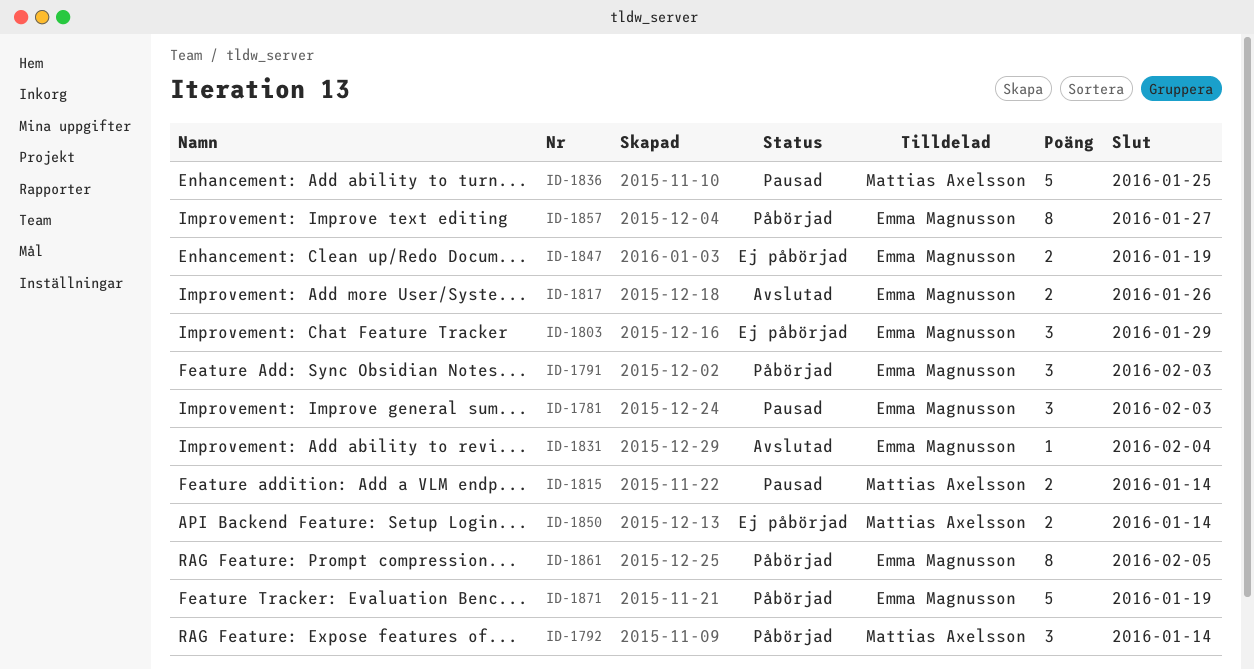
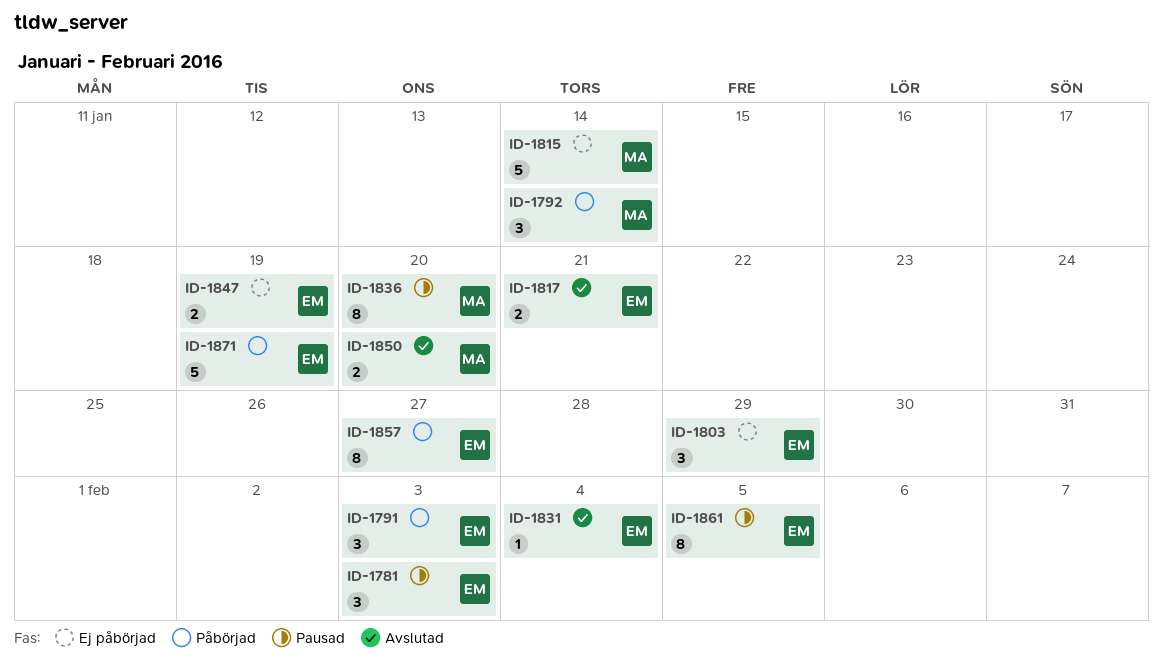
ID-1815, status: Pausad -> Ej påbörjad
ID-1815, estimate: 2 -> 5
ID-1817, due: Jan 26 -> Jan 21
ID-1836, estimate: 5 -> 8
ID-1836, due: Jan 25 -> Jan 20
ID-1850, status: Ej påbörjad -> Avslutad
ID-1850, due: Jan 14 -> Jan 20
ID-1861, status: Påbörjad -> Pausad

